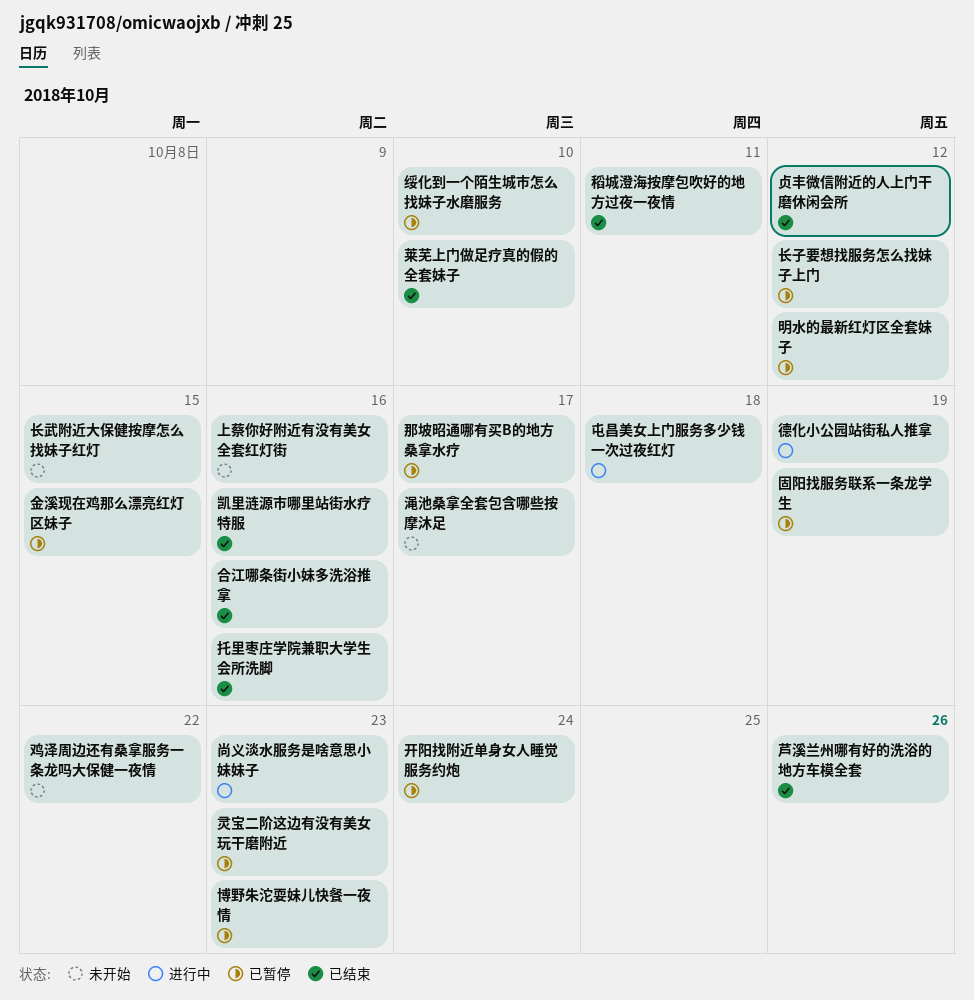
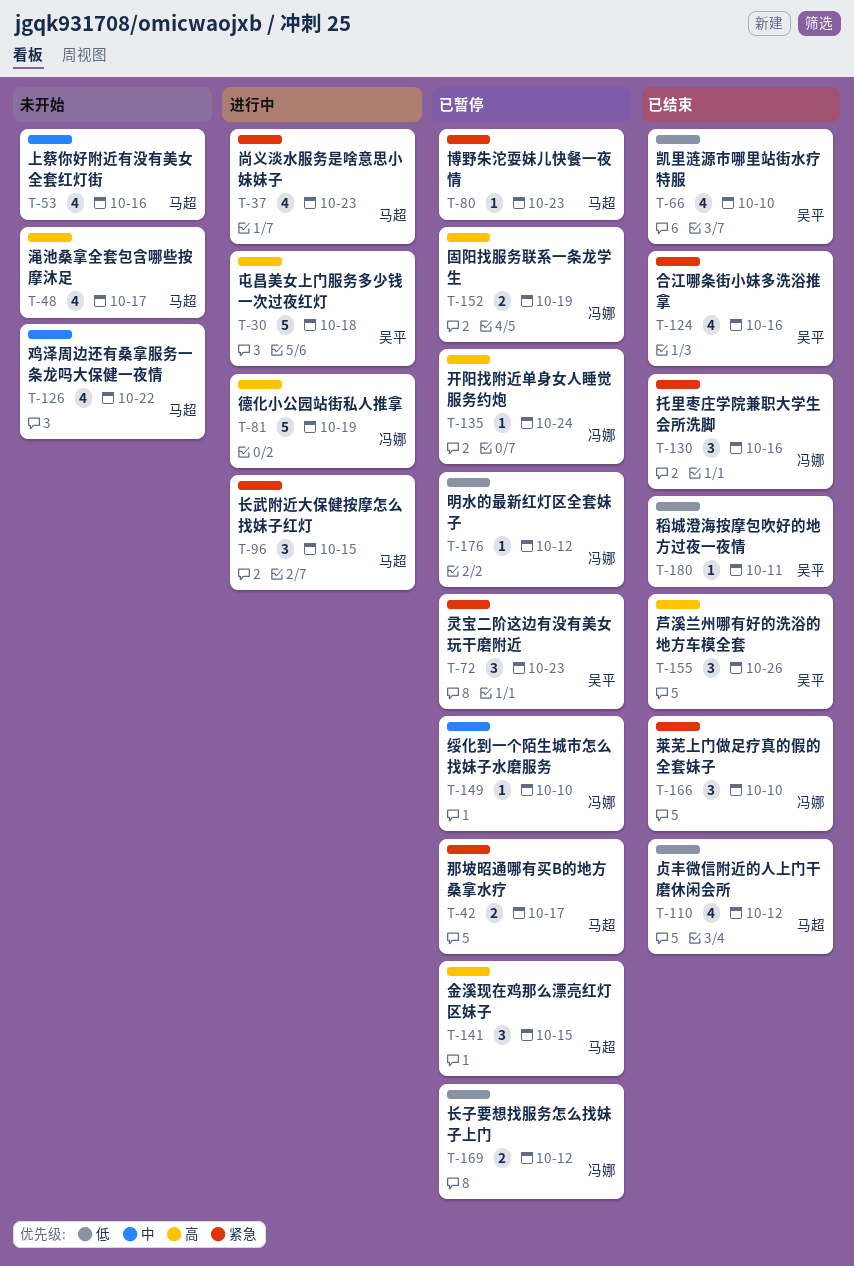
凯里涟源市哪里站街水疗特服, due: Oct 16 -> Oct 10
长武附近大保健按摩怎么找妹子红灯, status: 未开始 -> 进行中

